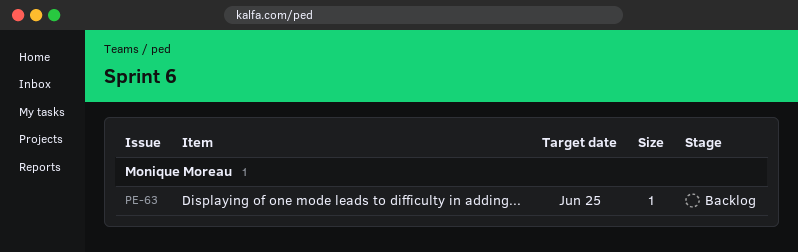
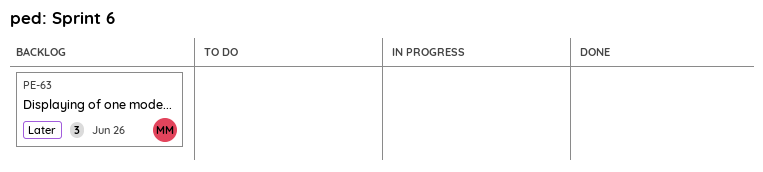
PE-63, estimate: 1 -> 3
PE-63, due: Jun 25 -> Jun 26

